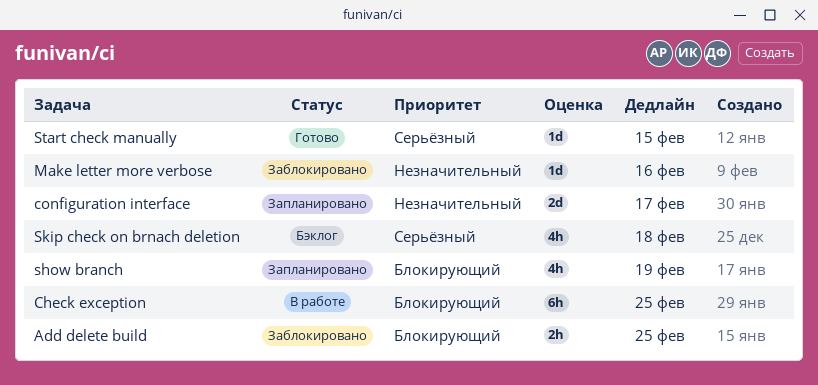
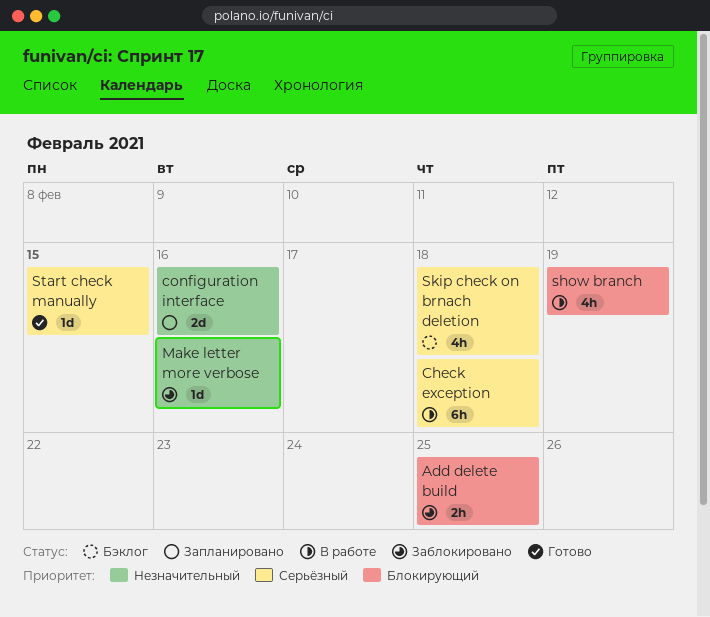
Check exception, priority: Блокирующий -> Серьёзный
Check exception, due: Feb 25 -> Feb 18
configuration interface, due: Feb 17 -> Feb 16
show branch, status: Запланировано -> В работе

